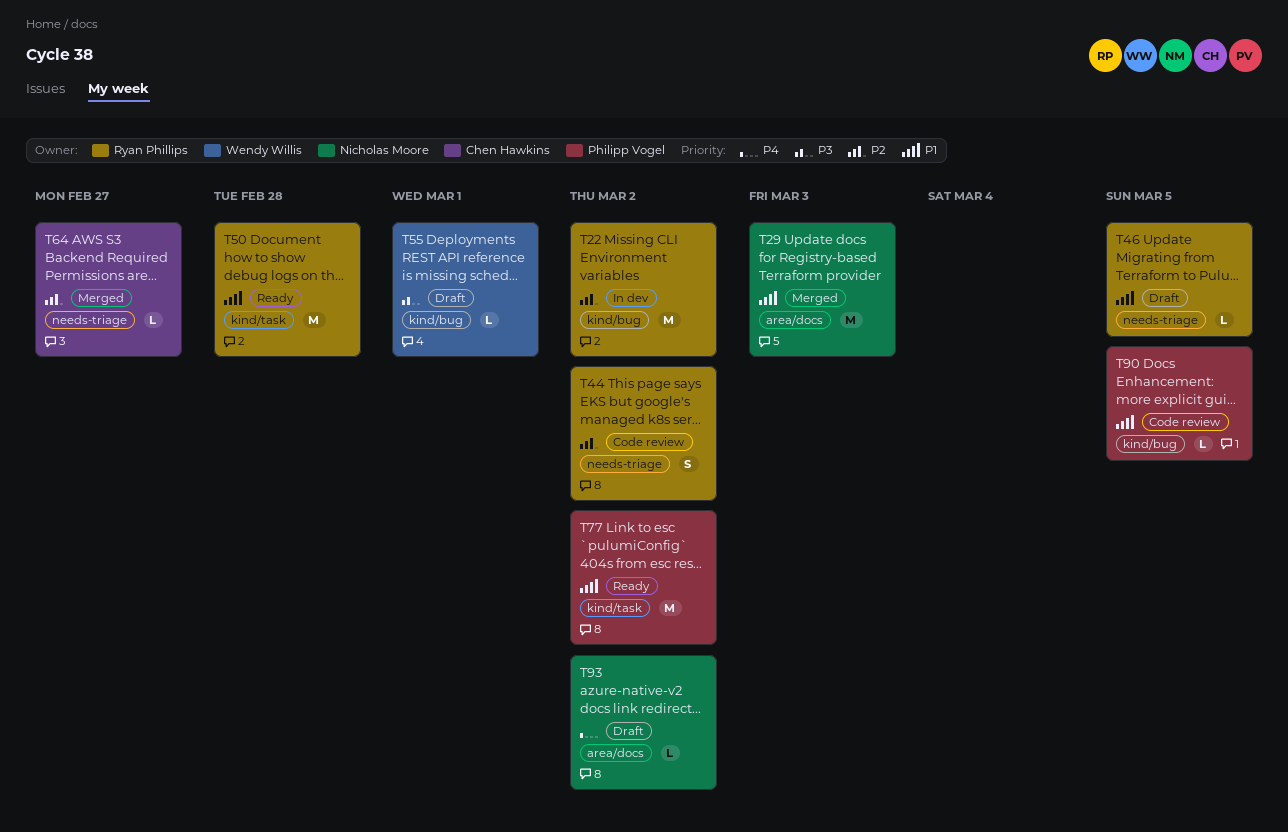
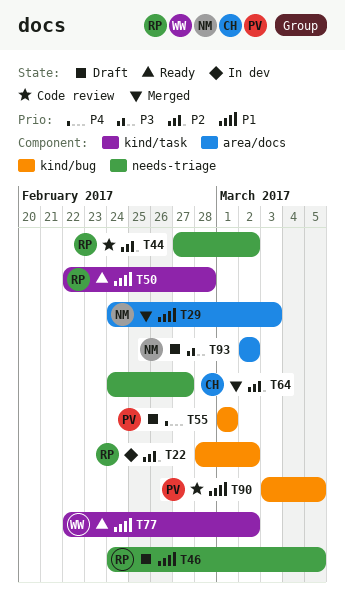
T55, owner: Wendy Willis -> Philipp Vogel
T55, priority: P3 -> P4
T77, owner: Philipp Vogel -> Wendy Willis
T93, priority: P4 -> P3

